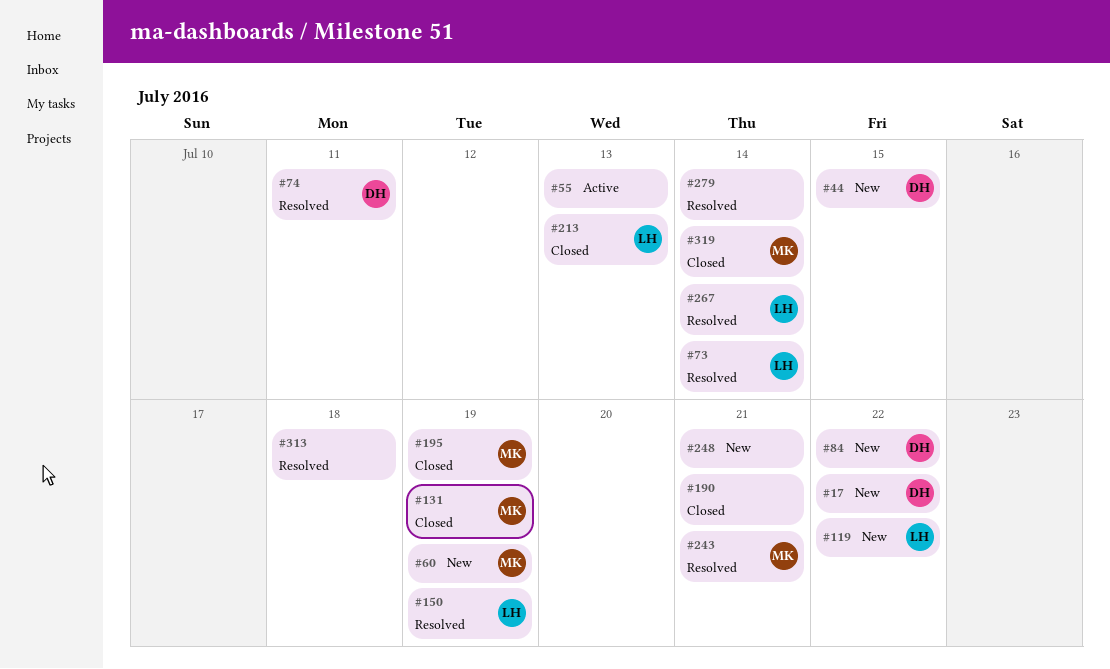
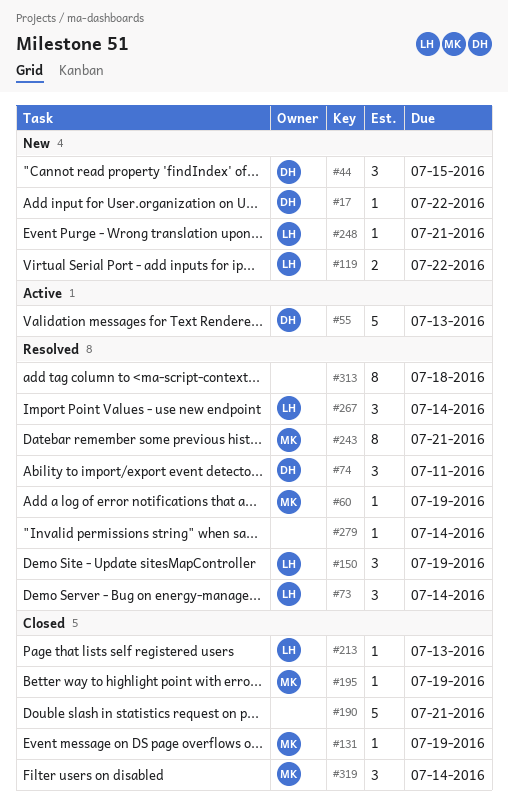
#55, owner: none -> DH
#60, status: New -> Resolved
#84: present -> none
#248, owner: none -> LH

